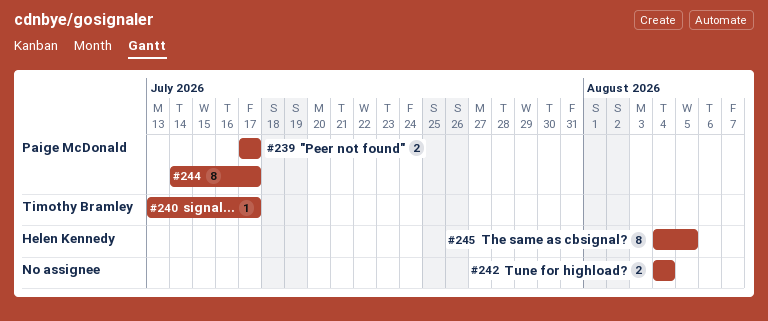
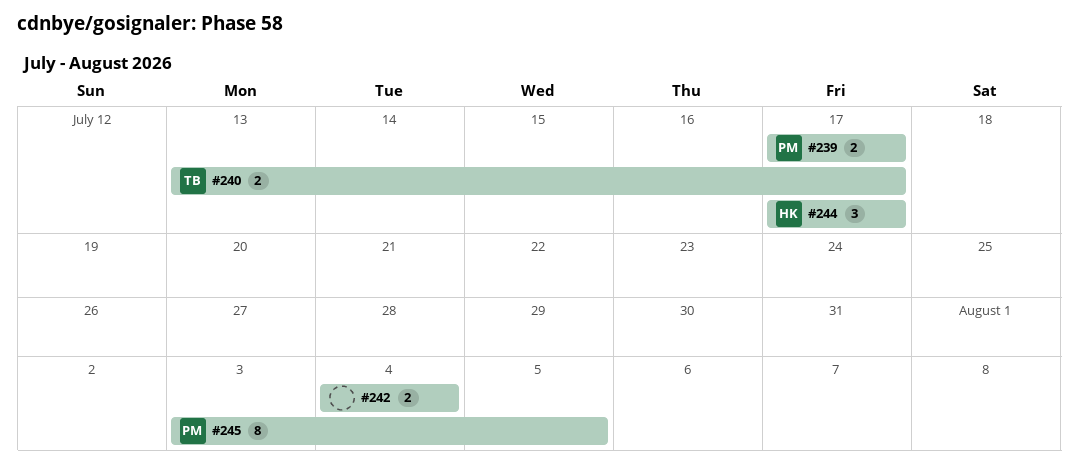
#240, estimate: 1 -> 2
#244, owner: Paige McDonald -> Helen Kennedy
#244, estimate: 8 -> 3
#244, start: Jul 14 -> Jul 17
#245, owner: Helen Kennedy -> Paige McDonald
#245, start: Aug 4 -> Aug 3

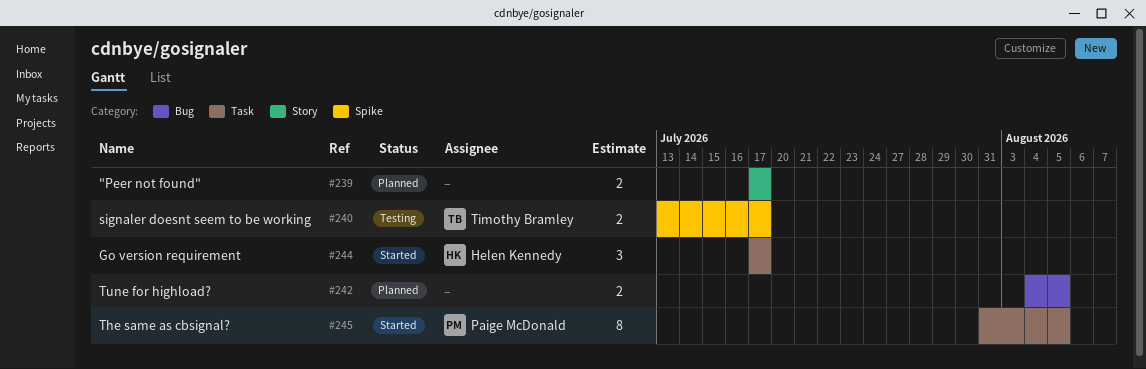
#239, owner: Paige McDonald -> none
#242, due: Aug 4 -> Aug 5
#245, start: Aug 3 -> Jul 31

